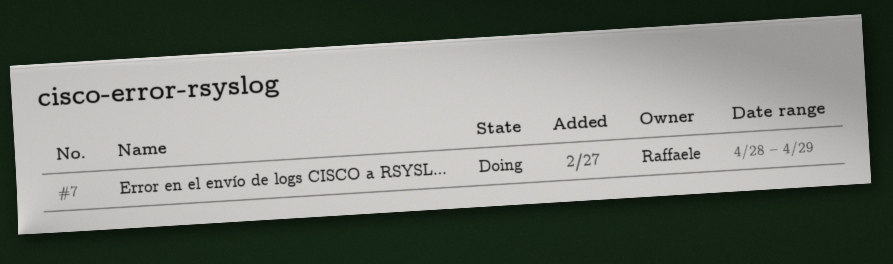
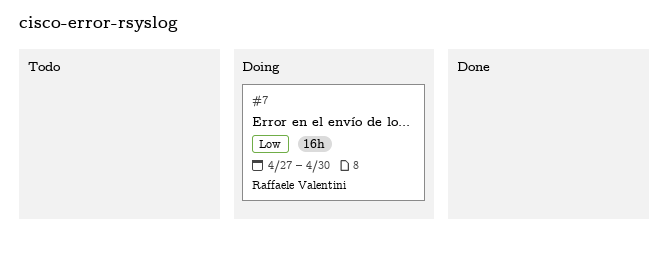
#7, start: Apr 28 -> Apr 27
#7, due: Apr 29 -> Apr 30

